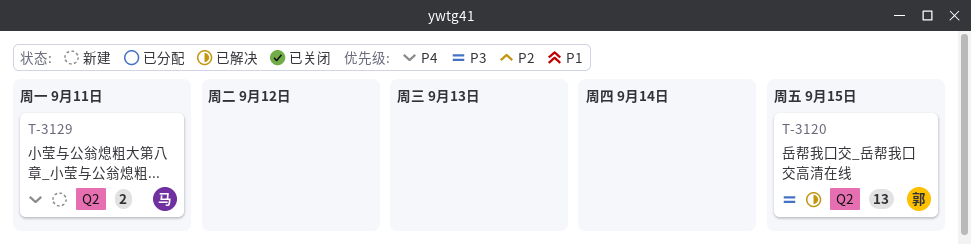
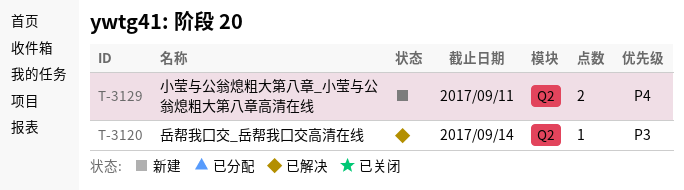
T-3120, estimate: 13 -> 1
T-3120, due: Sep 15 -> Sep 14

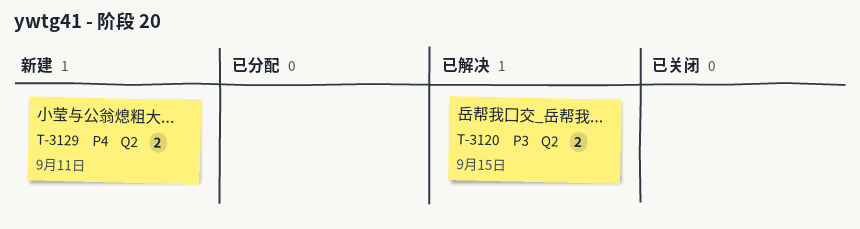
T-3120, estimate: 1 -> 2
T-3120, due: Sep 14 -> Sep 15

